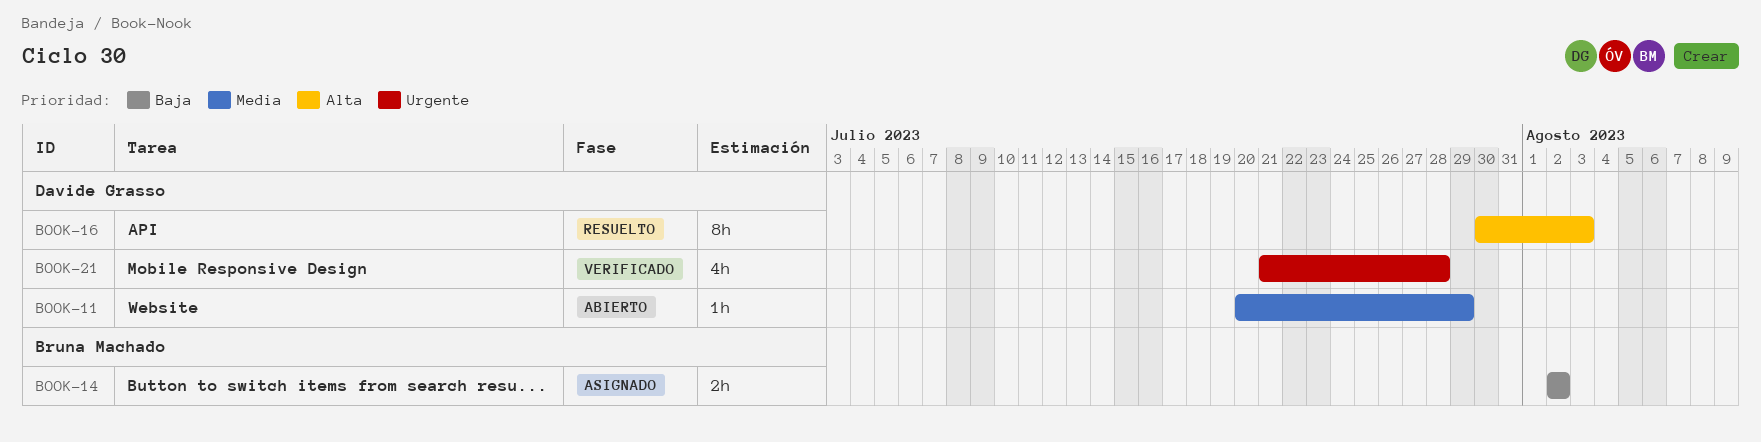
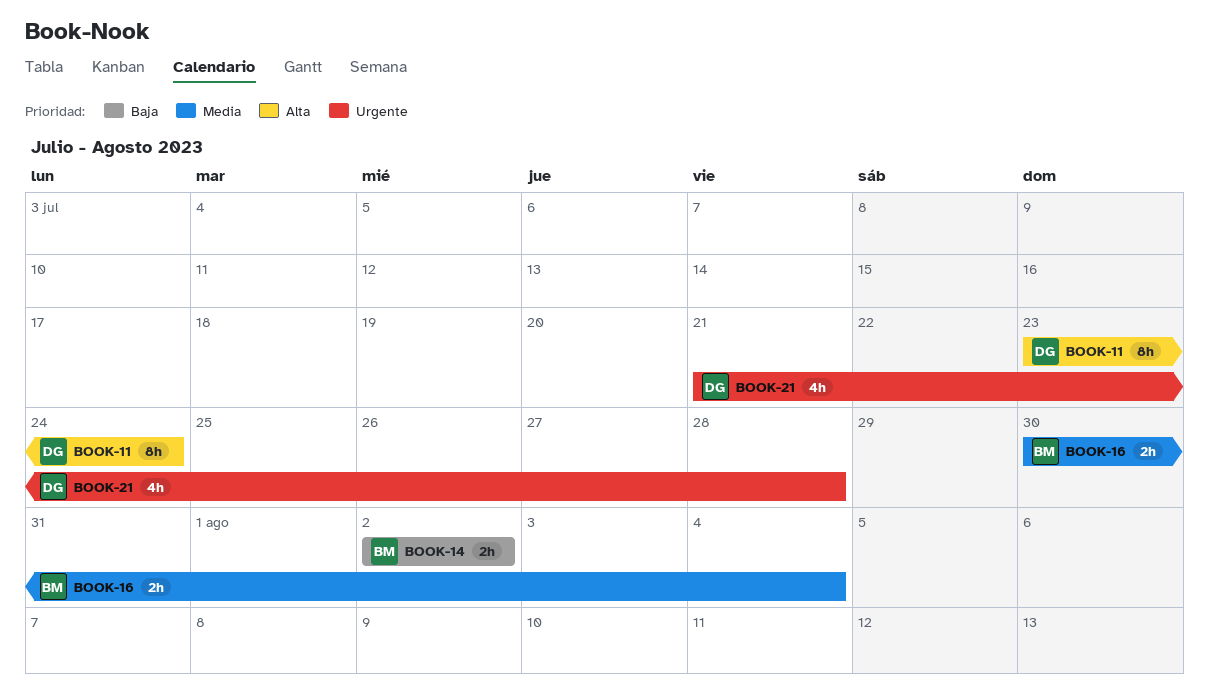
BOOK-11, priority: Media -> Alta
BOOK-11, estimate: 1h -> 8h
BOOK-11, start: Jul 20 -> Jul 23
BOOK-11, due: Jul 29 -> Jul 24
BOOK-16, owner: Davide Grasso -> Bruna Machado
BOOK-16, priority: Alta -> Media
BOOK-16, estimate: 8h -> 2h
BOOK-16, due: Aug 3 -> Aug 4

